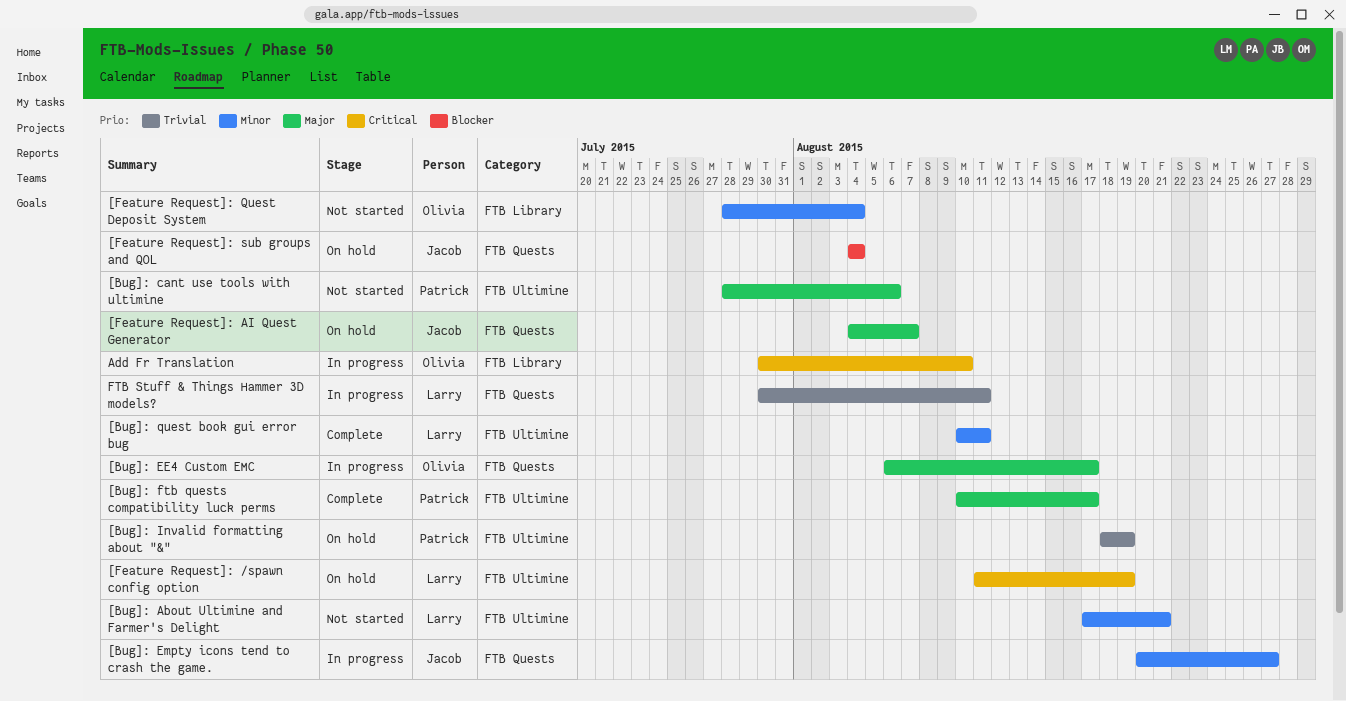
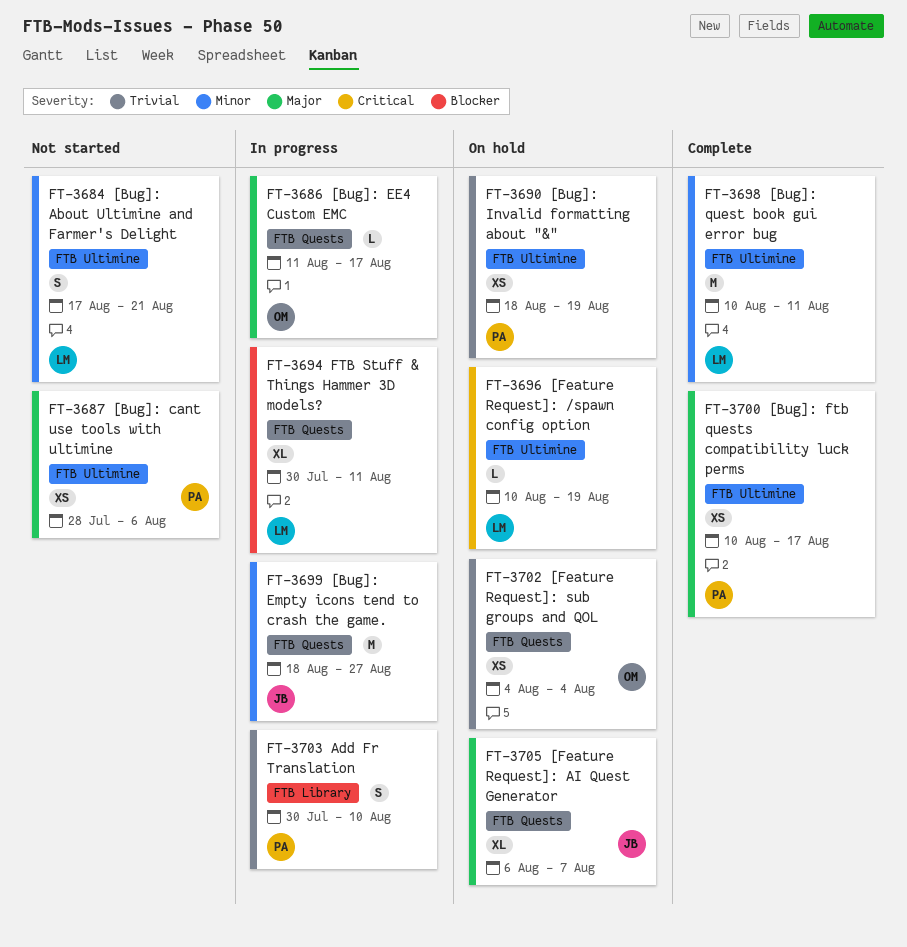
[Bug]: EE4 Custom EMC, start: Aug 6 -> Aug 11
[Bug]: Empty icons tend to crash the game., start: Aug 20 -> Aug 18
[Feature Request]: /spawn config option, start: Aug 11 -> Aug 10
[Feature Request]: AI Quest Generator, start: Aug 4 -> Aug 6
[Feature Request]: Quest Deposit System: present -> none
[Feature Request]: sub groups and QOL, owner: Jacob -> Olivia
[Feature Request]: sub groups and QOL, priority: Blocker -> Trivial
Add Fr Translation, owner: Olivia -> Patrick
Add Fr Translation, priority: Critical -> Trivial
FTB Stuff & Things Hammer 3D models?, priority: Trivial -> Blocker

